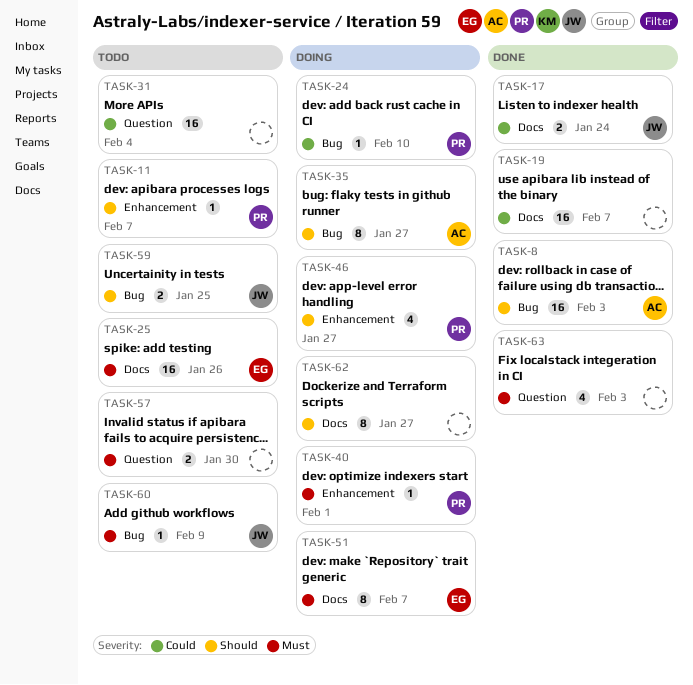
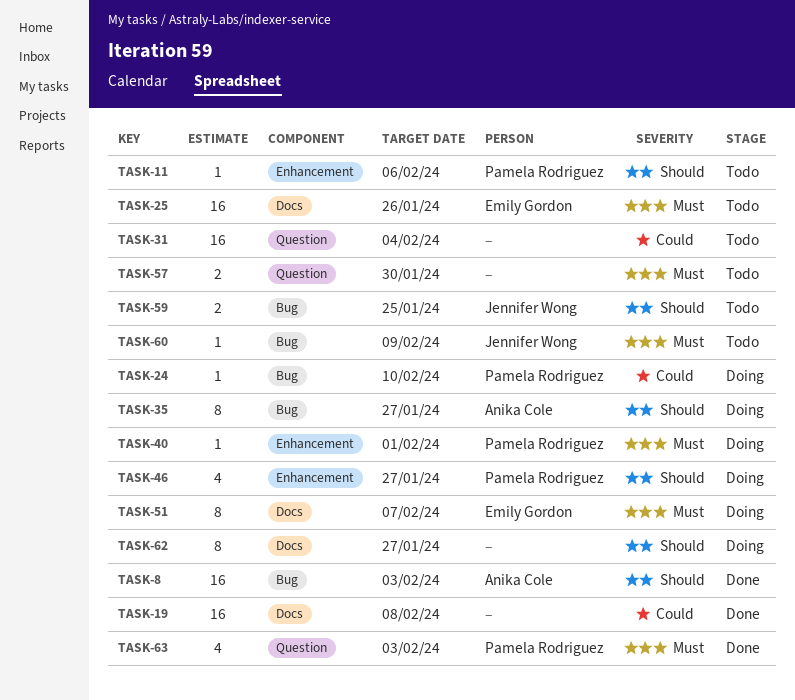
TASK-11, due: Feb 7 -> Feb 6
TASK-17: present -> none
TASK-19, due: Feb 7 -> Feb 8
TASK-63, owner: none -> Pamela Rodriguez

